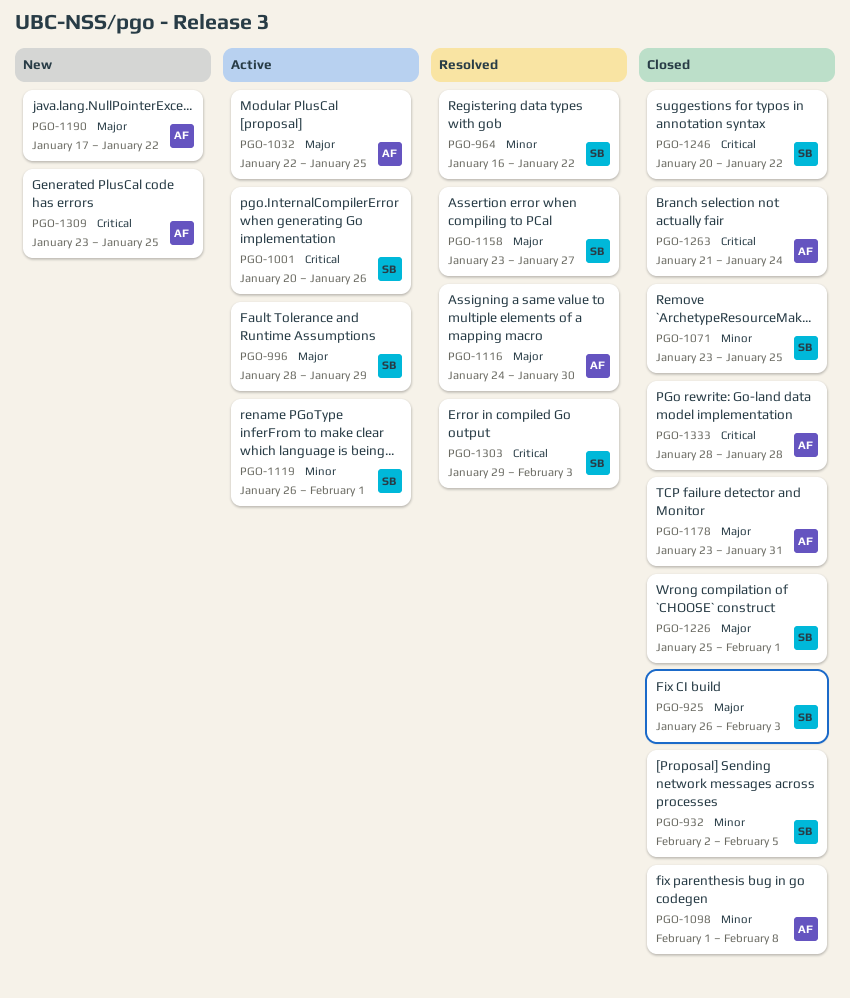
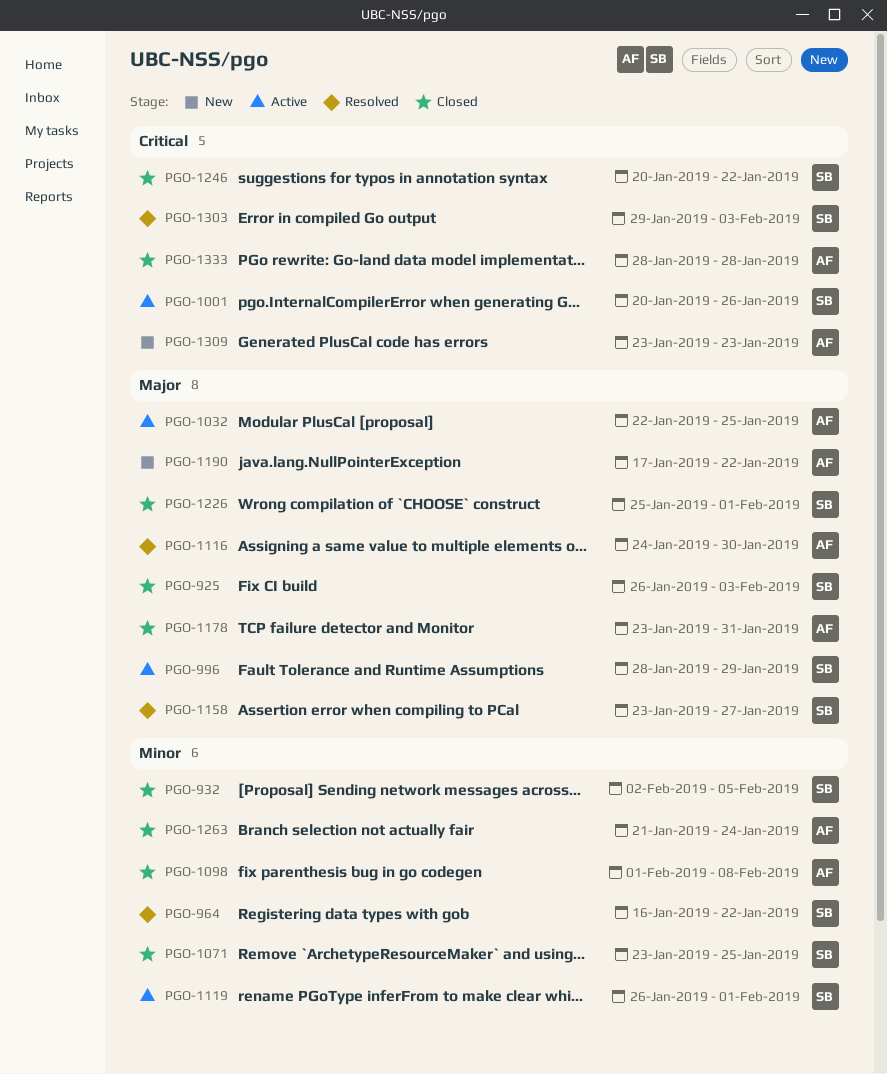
PGO-1263, priority: Critical -> Minor
PGO-1309, due: Jan 25 -> Jan 23

